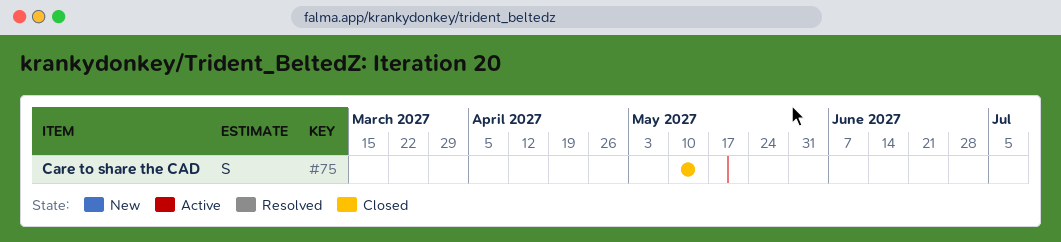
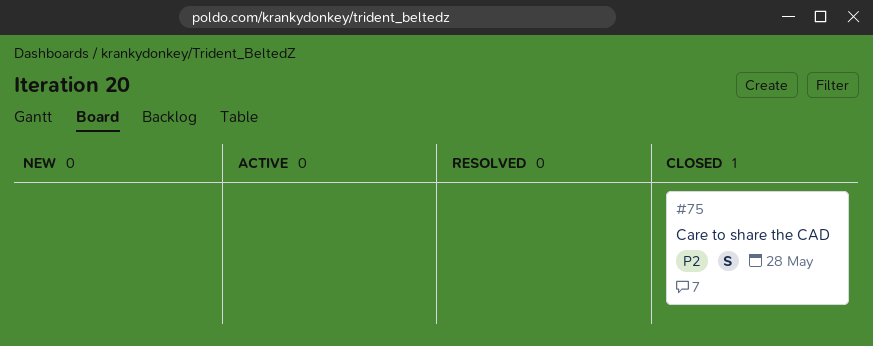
#75, due: May 14 -> May 28

